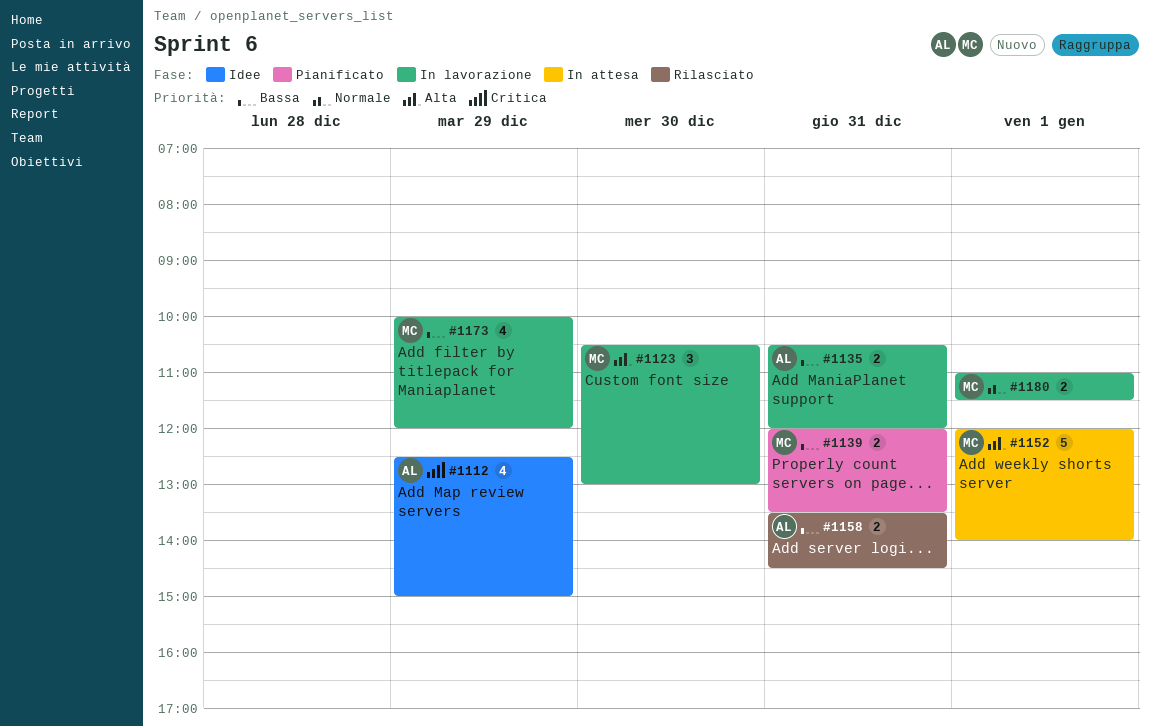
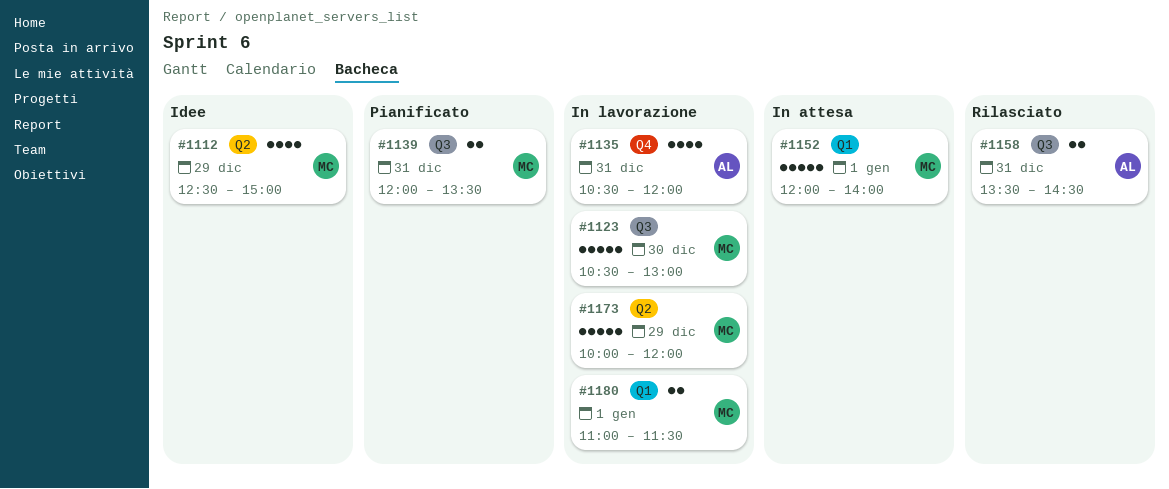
#1112, owner: AL -> MC
#1123, estimate: 3 -> 5
#1135, estimate: 2 -> 4
#1173, estimate: 4 -> 5

